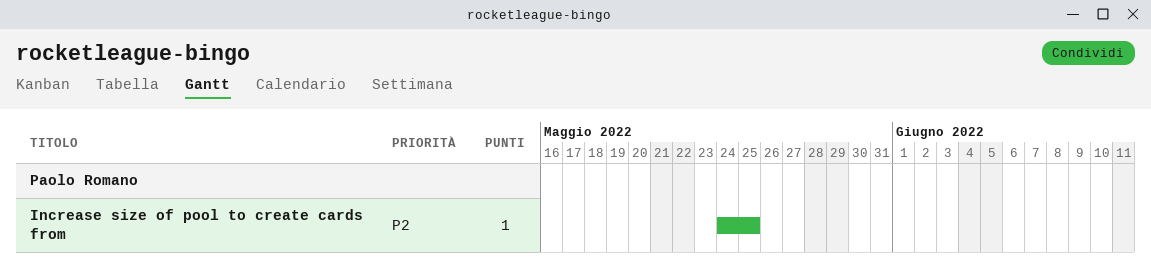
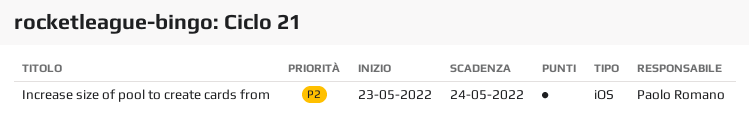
Increase size of pool to create cards from, start: May 24 -> May 23
Increase size of pool to create cards from, due: May 25 -> May 24

